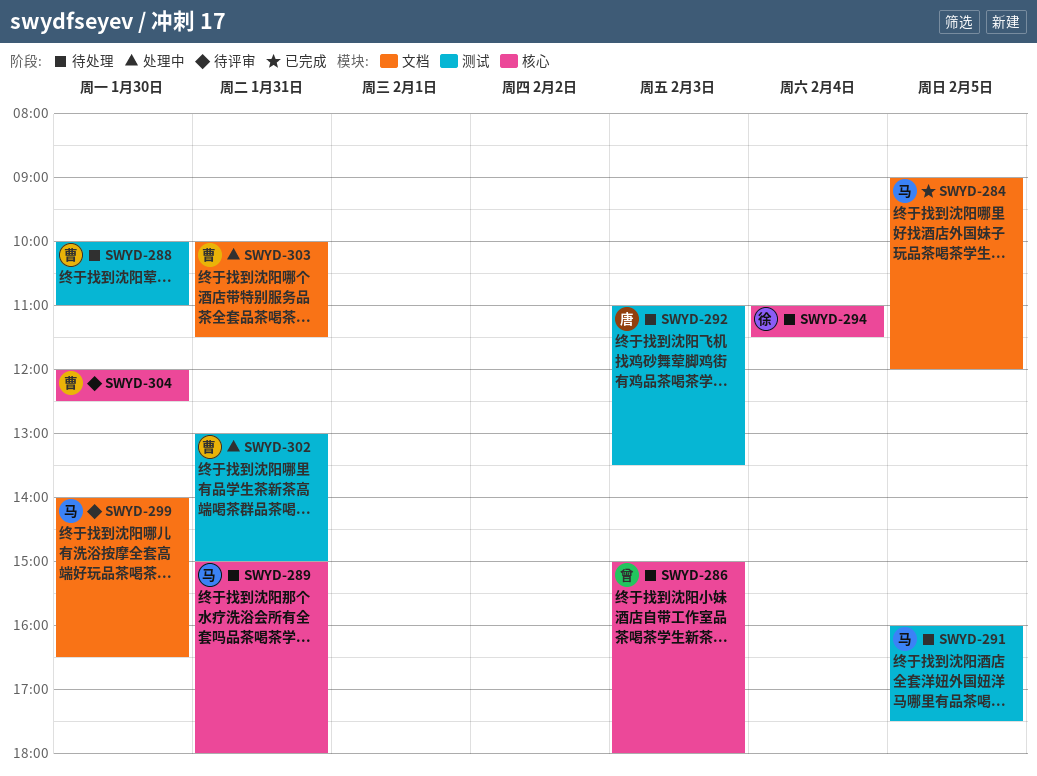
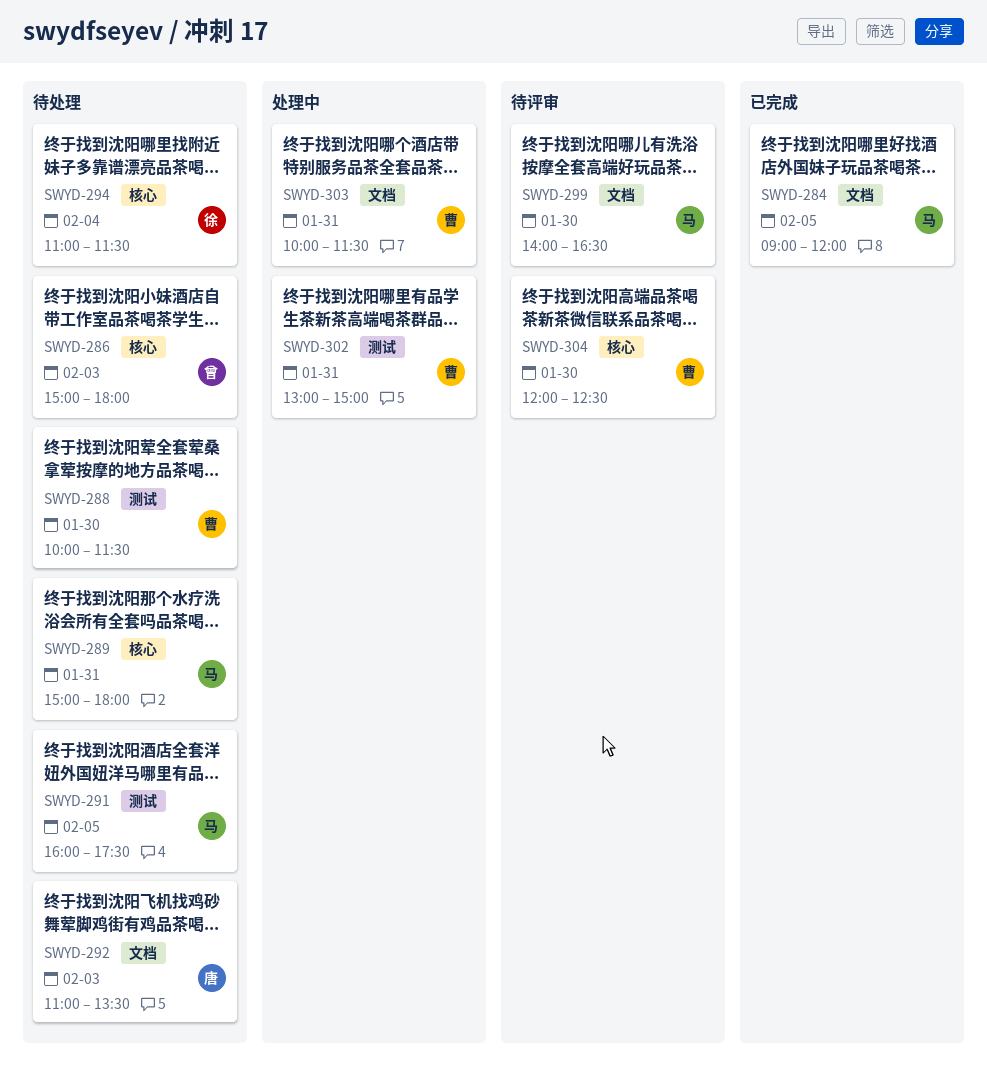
SWYD-288, ends: 11:00 -> 11:30
SWYD-292, label: 测试 -> 文档

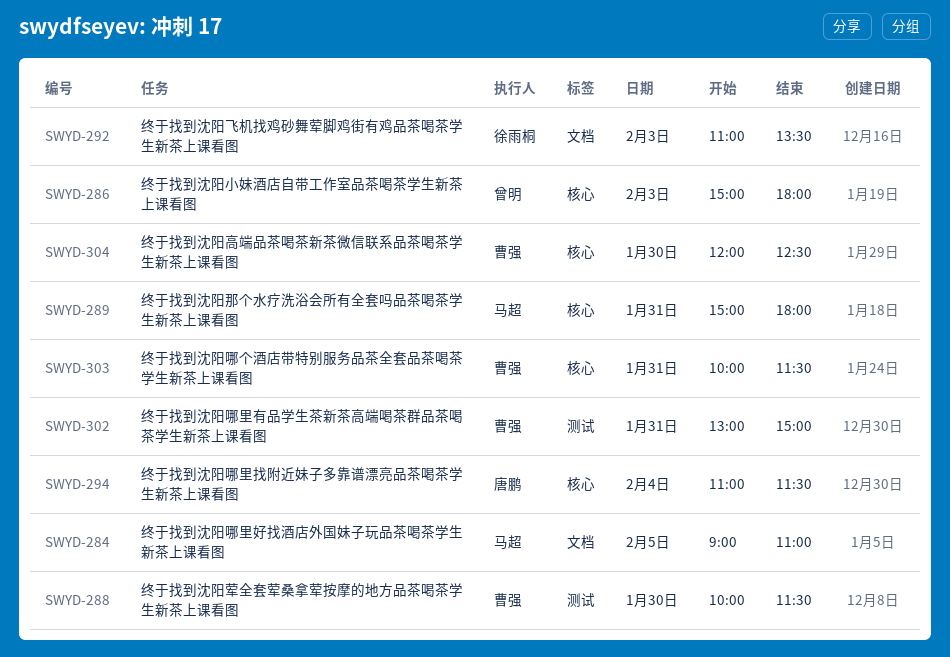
SWYD-284, ends: 12:00 -> 11:00
SWYD-291: present -> none
SWYD-292, owner: 唐鹏 -> 徐雨桐
SWYD-294, owner: 徐雨桐 -> 唐鹏
SWYD-299: present -> none
SWYD-303, label: 文档 -> 核心

